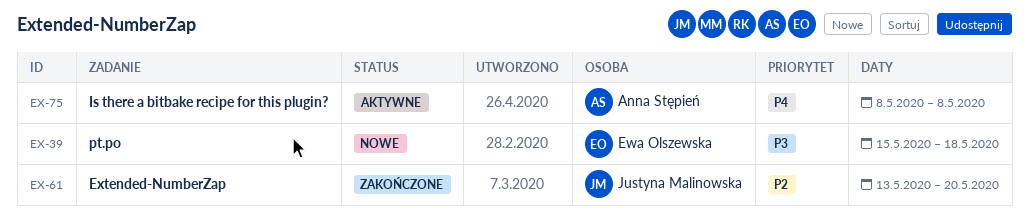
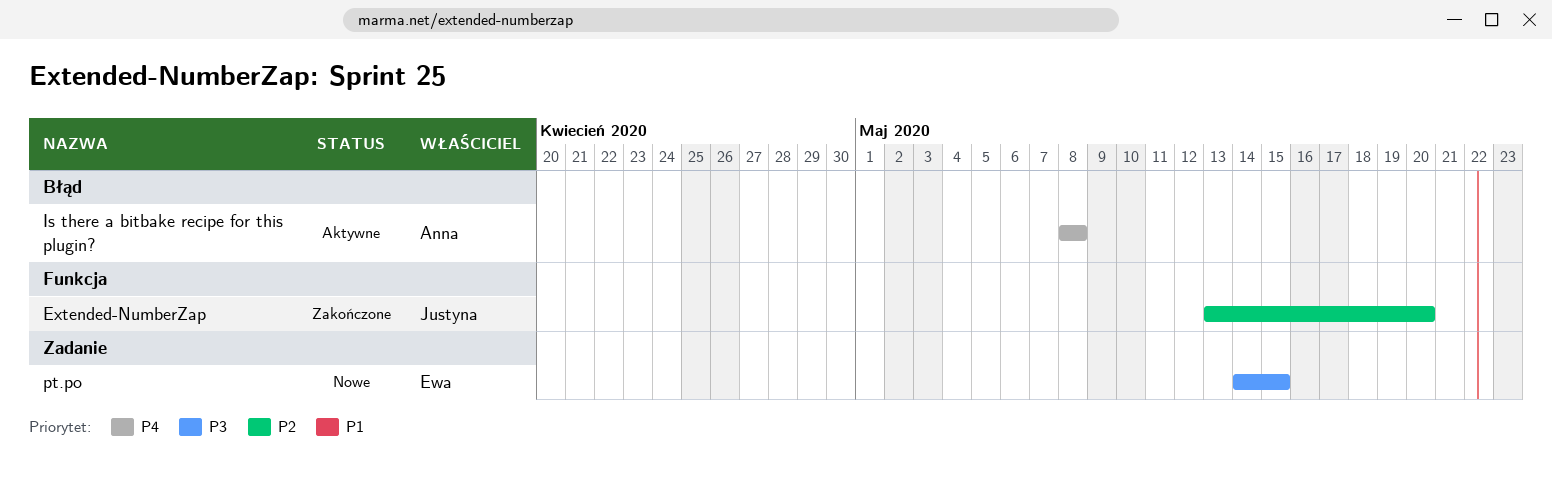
pt.po, start: May 15 -> May 14
pt.po, due: May 18 -> May 15

